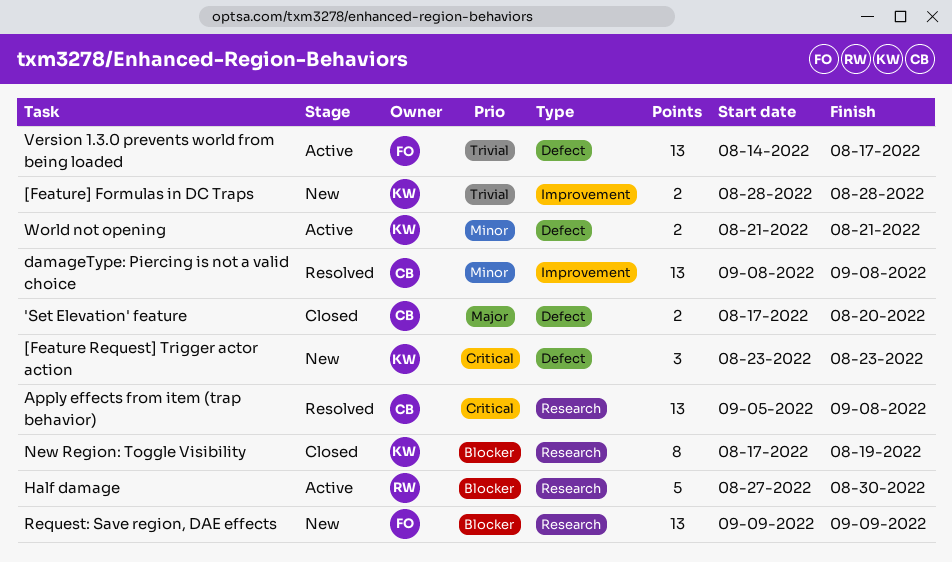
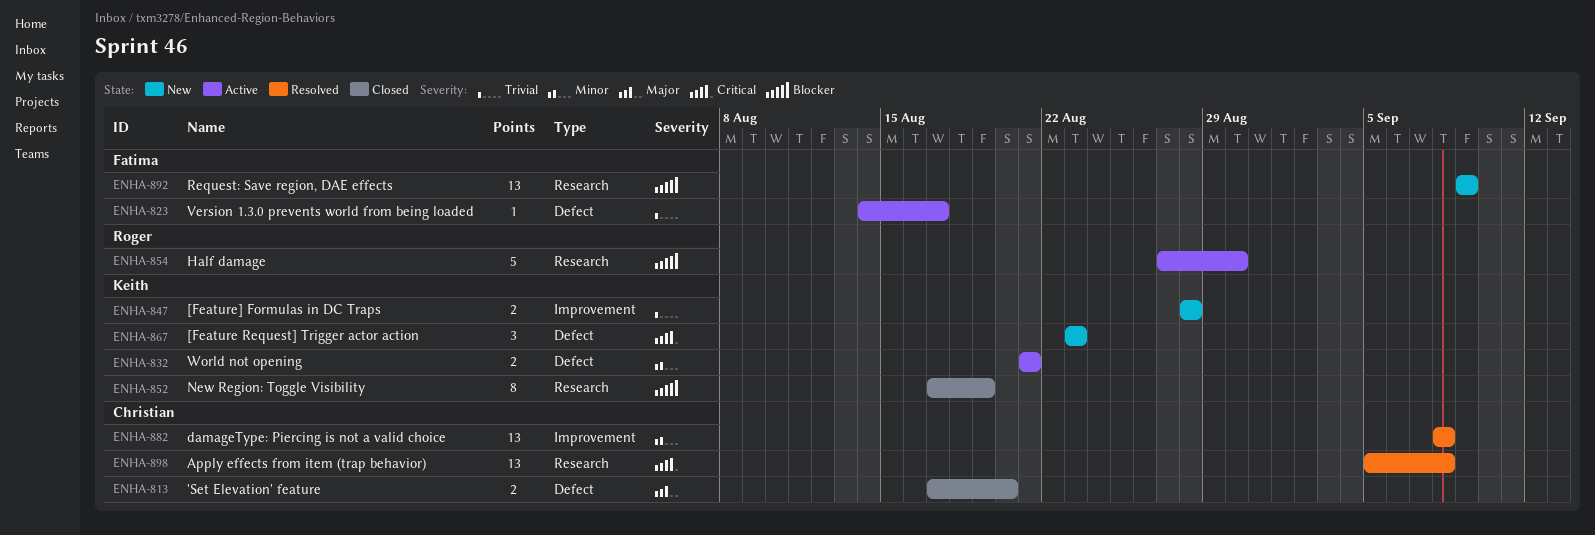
Version 1.3.0 prevents world from being loaded, estimate: 13 -> 1

